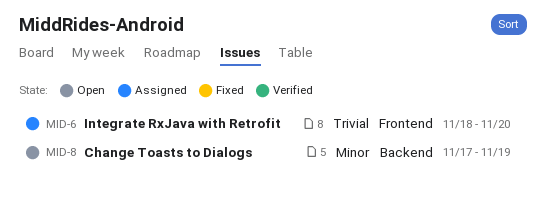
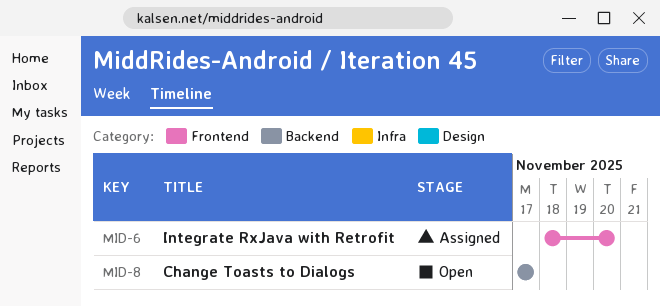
MID-8, due: Nov 19 -> Nov 17

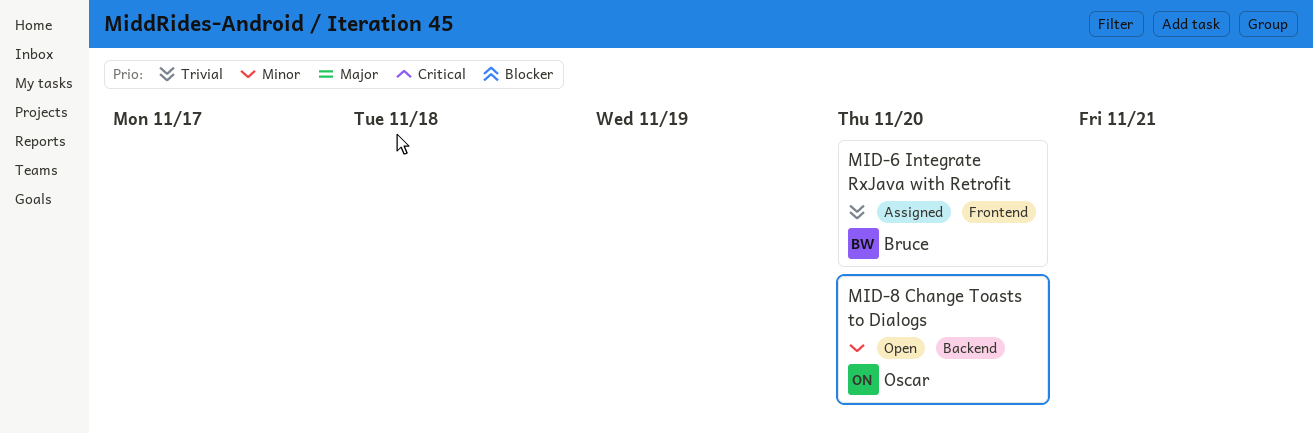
MID-8, due: Nov 17 -> Nov 20

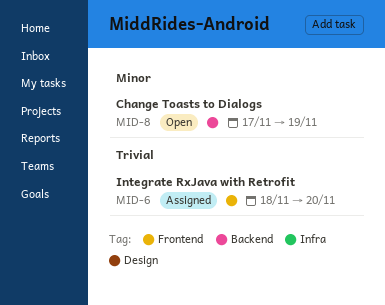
MID-8, due: Nov 20 -> Nov 19

